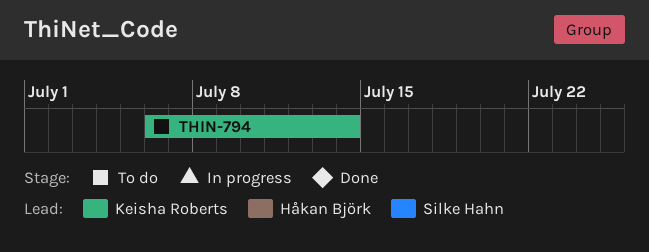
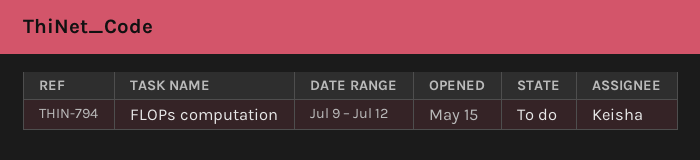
THIN-794, start: Jul 6 -> Jul 9
THIN-794, due: Jul 14 -> Jul 12

